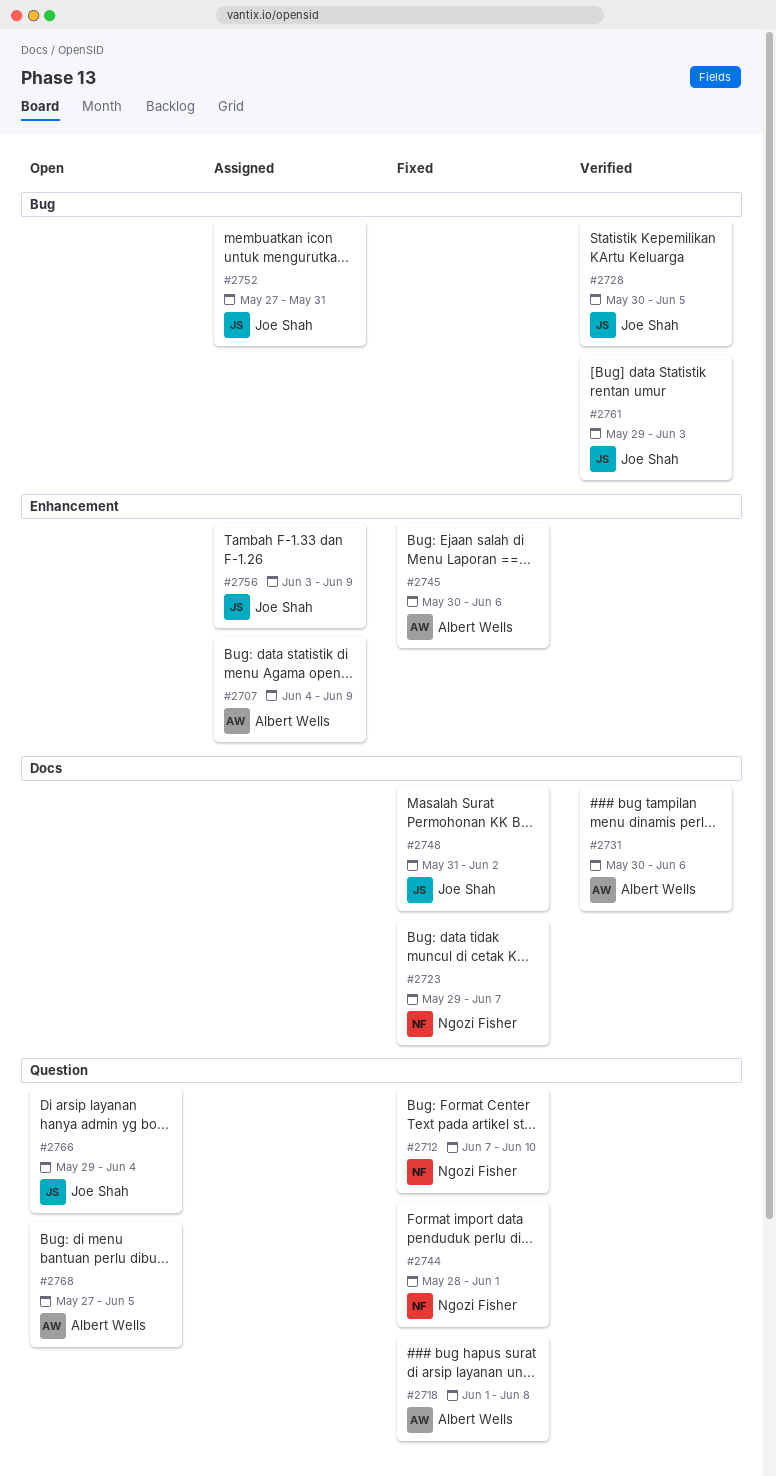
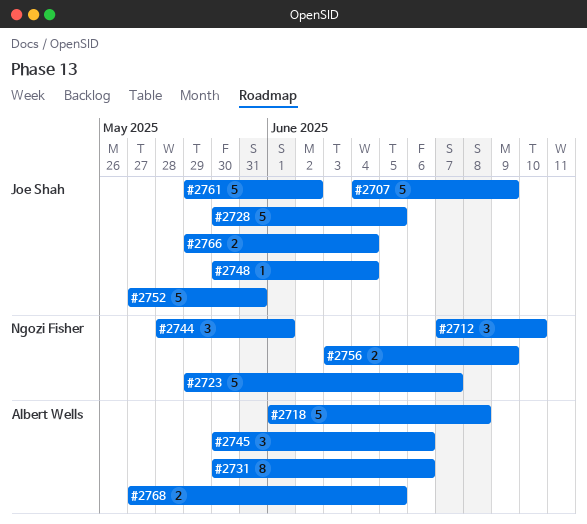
#2707, owner: Albert Wells -> Joe Shah
#2748, start: May 31 -> May 30
#2748, due: Jun 2 -> Jun 4
#2756, owner: Joe Shah -> Ngozi Fisher
#2761, due: Jun 3 -> Jun 2

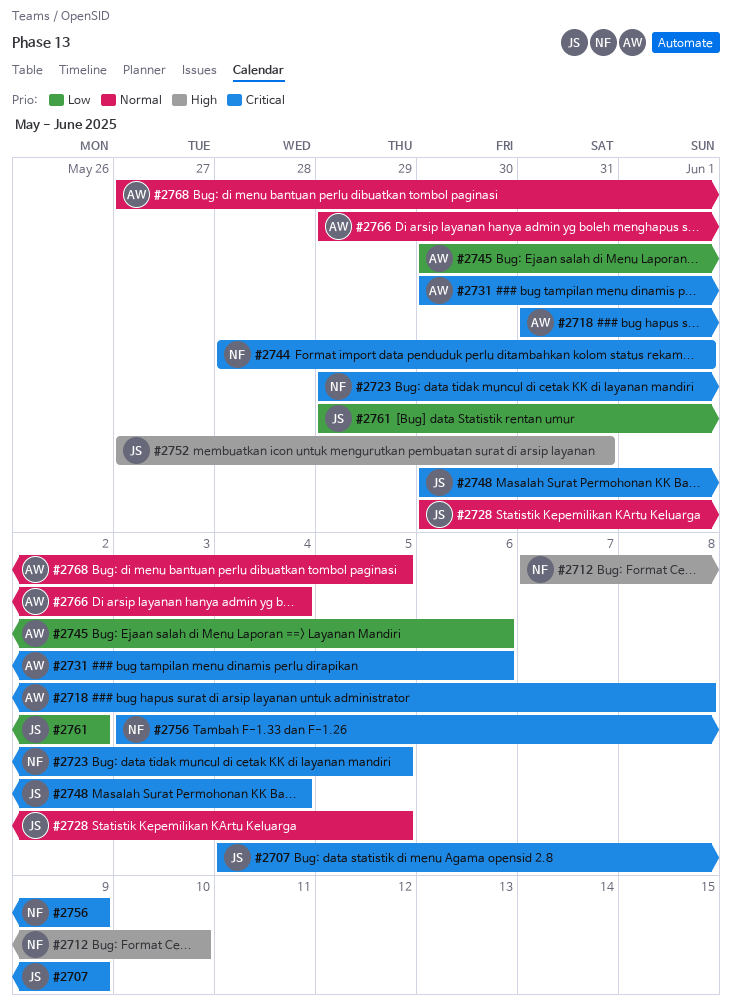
#2718, start: Jun 1 -> May 31
#2723, due: Jun 7 -> Jun 5
#2766, owner: Joe Shah -> Albert Wells

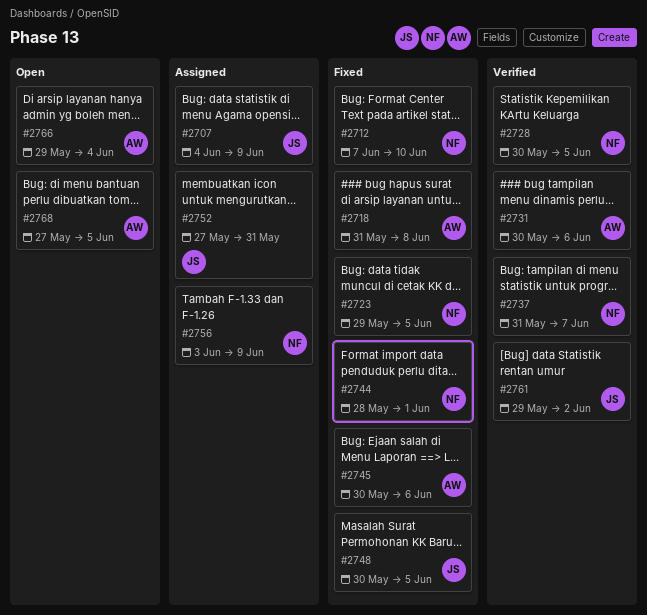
#2728, owner: JS -> NF
#2737: none -> present
#2748, due: Jun 4 -> Jun 5

